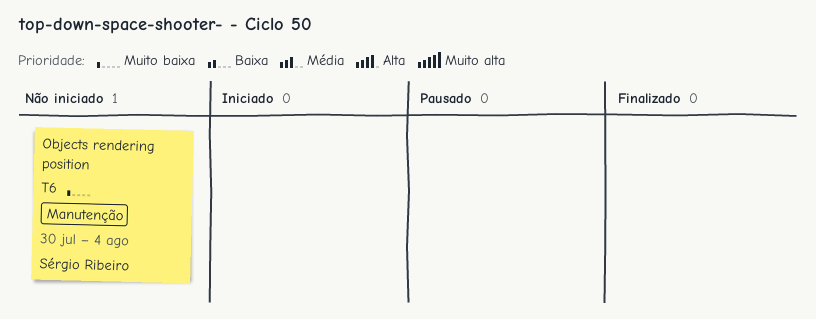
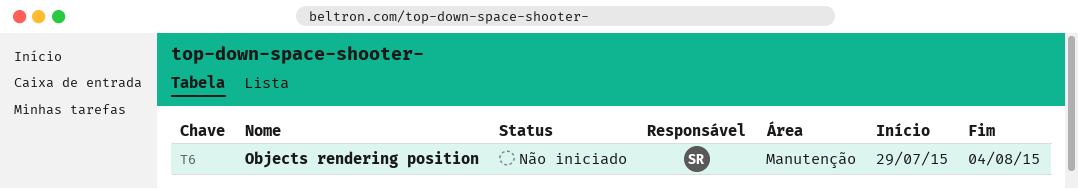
T6, start: Jul 30 -> Jul 29

